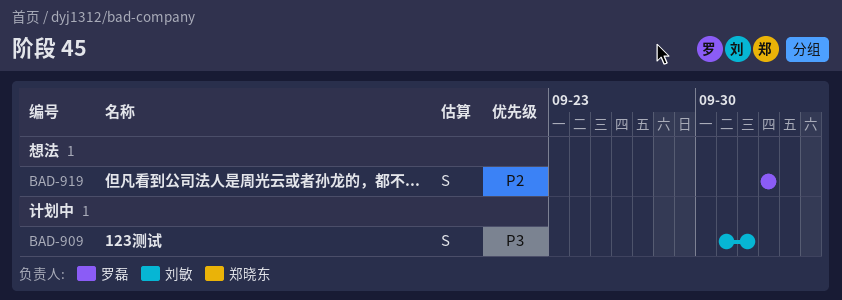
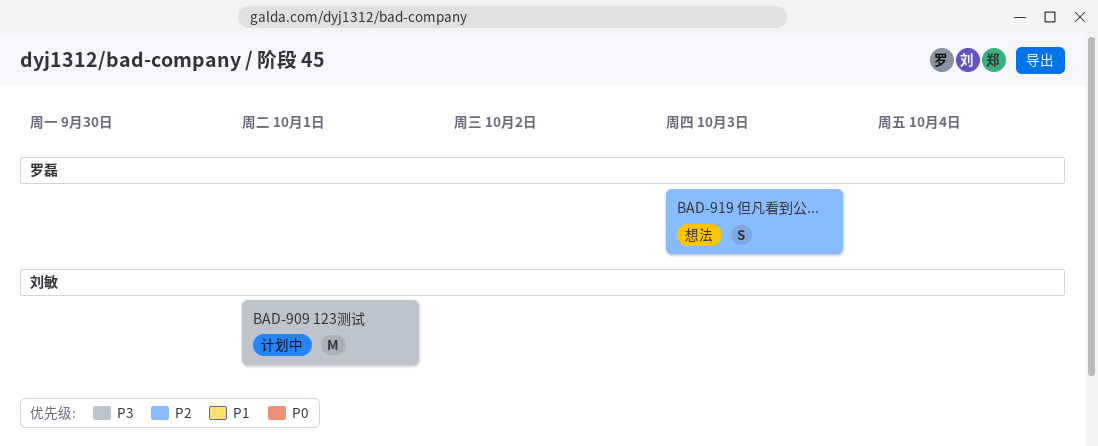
BAD-909, estimate: S -> M
BAD-909, due: Oct 2 -> Oct 1

